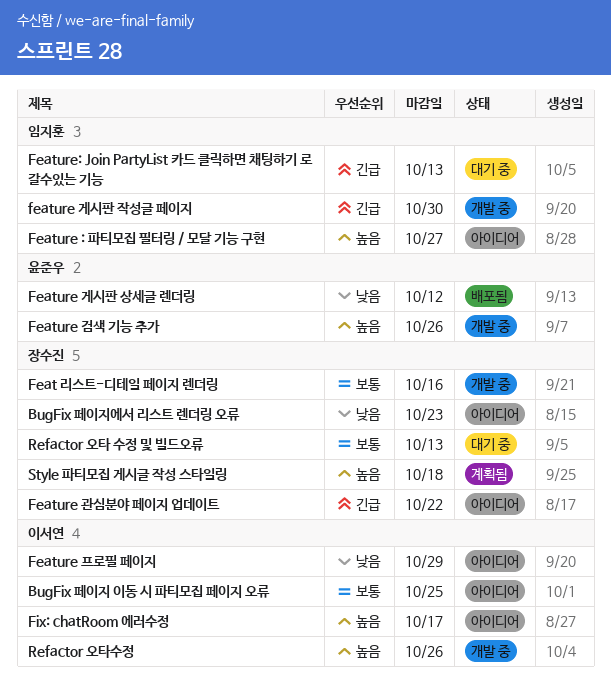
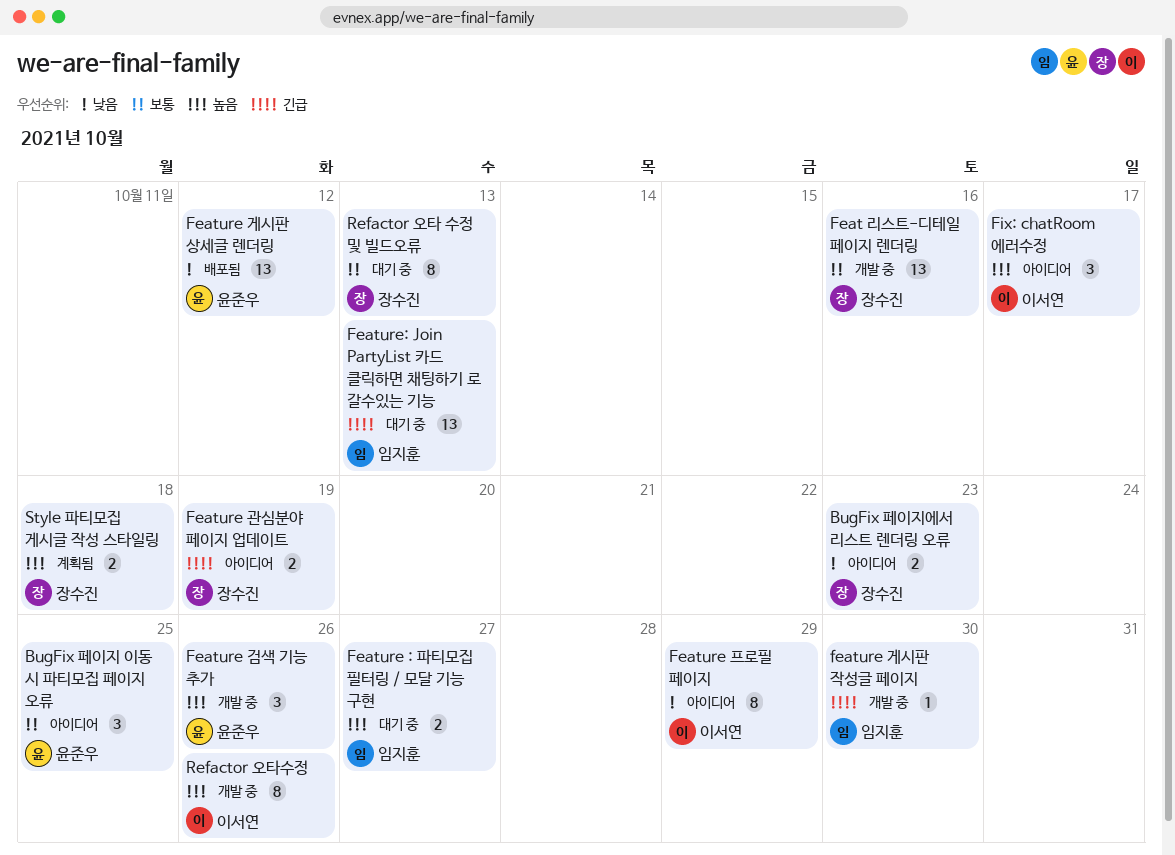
BugFix 페이지 이동 시 파티모집 페이지 오류, owner: 이서연 -> 윤준우
Feature : 파티모집 필터링 / 모달 기능 구현, status: 아이디어 -> 대기 중
Feature 관심분야 페이지 업데이트, due: Oct 22 -> Oct 19

